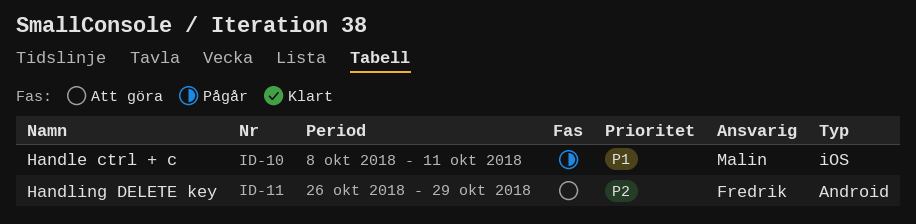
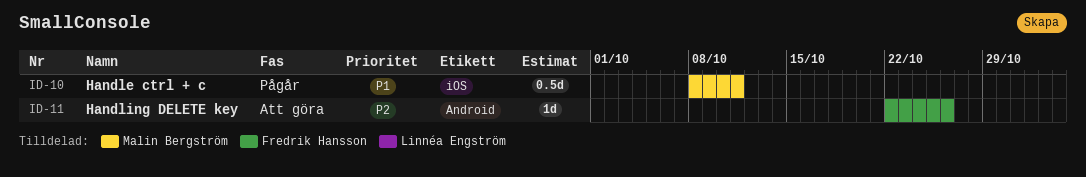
ID-11, start: Oct 26 -> Oct 22
ID-11, due: Oct 29 -> Oct 26

